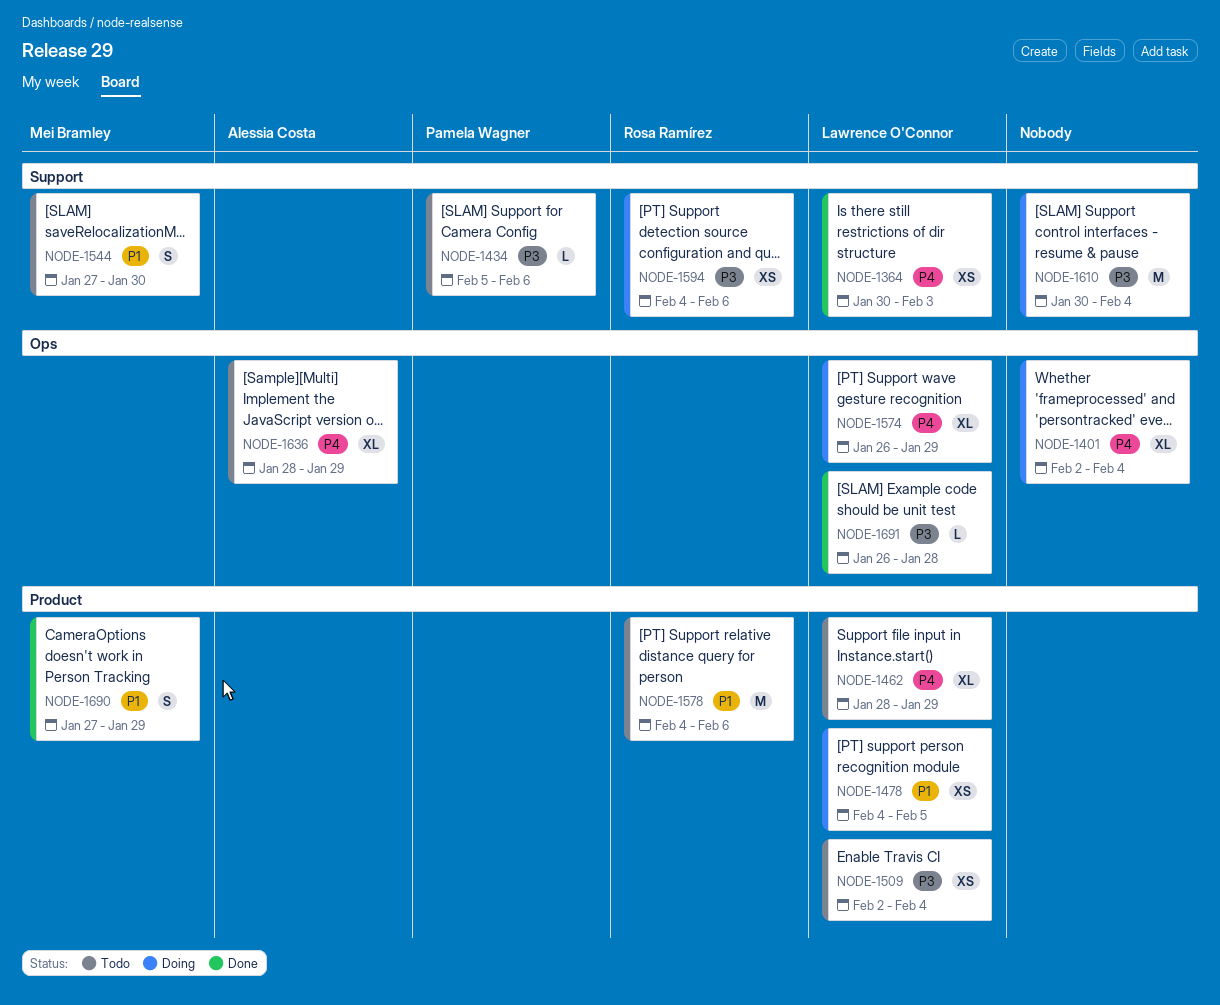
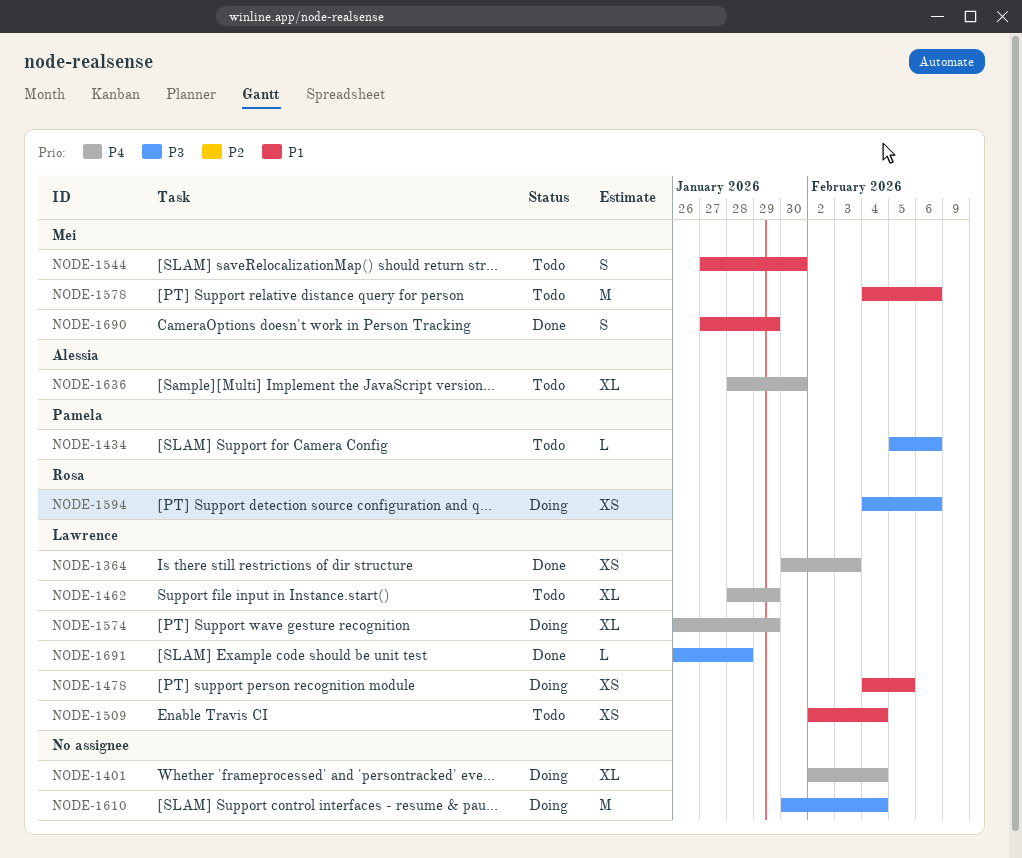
NODE-1509, priority: P3 -> P1
NODE-1578, owner: Rosa Ramírez -> Mei Bramley
NODE-1636, due: Jan 29 -> Jan 30

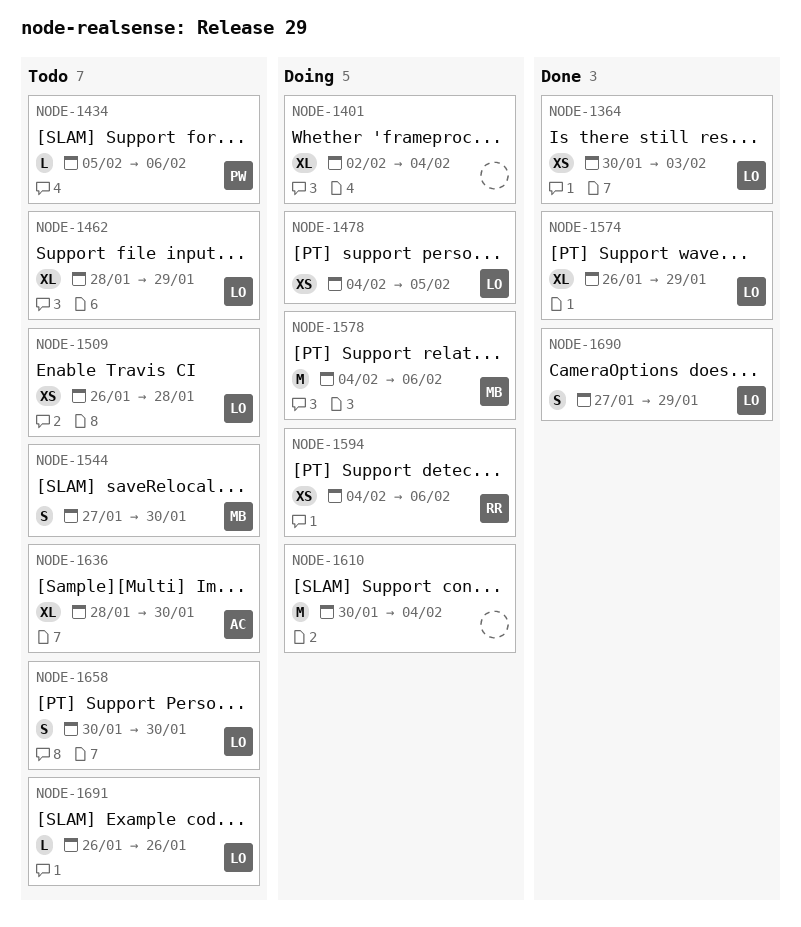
NODE-1509, start: Feb 2 -> Jan 26
NODE-1509, due: Feb 4 -> Jan 28
NODE-1574, status: Doing -> Done
NODE-1578, status: Todo -> Doing
NODE-1658: none -> present
NODE-1690, owner: Mei -> Lawrence
NODE-1691, status: Done -> Todo
NODE-1691, due: Jan 28 -> Jan 26

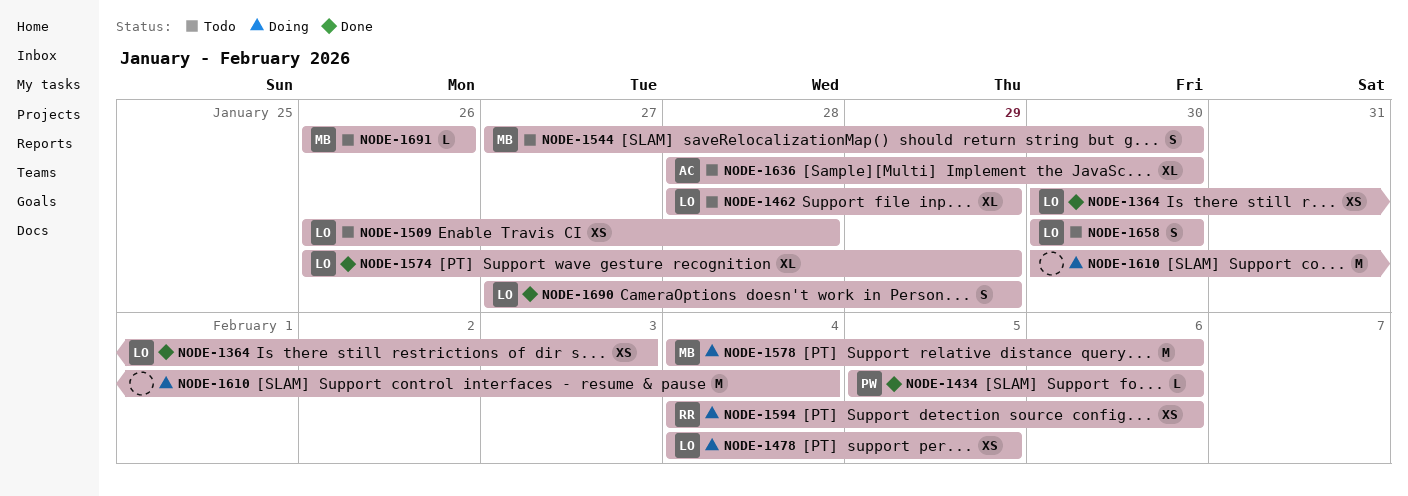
NODE-1401: present -> none
NODE-1434, status: Todo -> Done
NODE-1691, owner: LO -> MB

